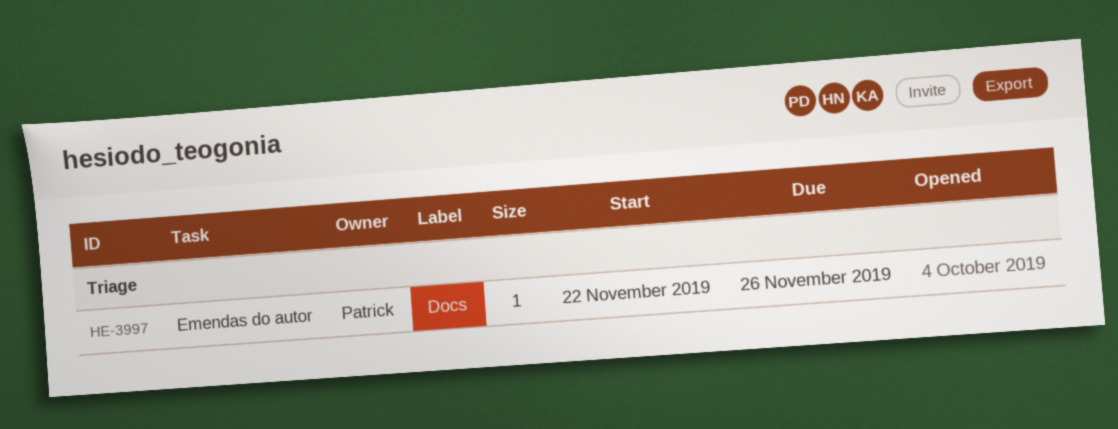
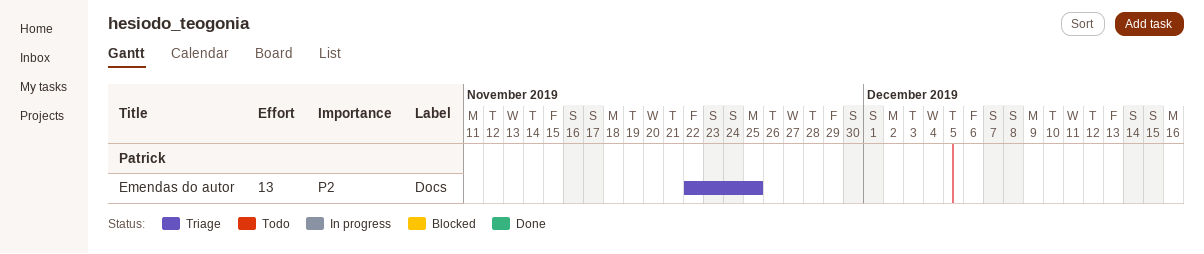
Emendas do autor, estimate: 1 -> 13
Emendas do autor, due: Nov 26 -> Nov 25

